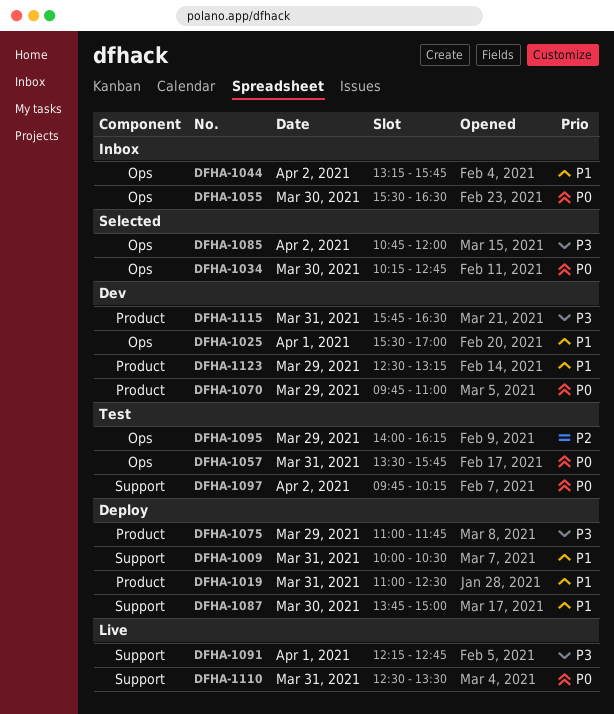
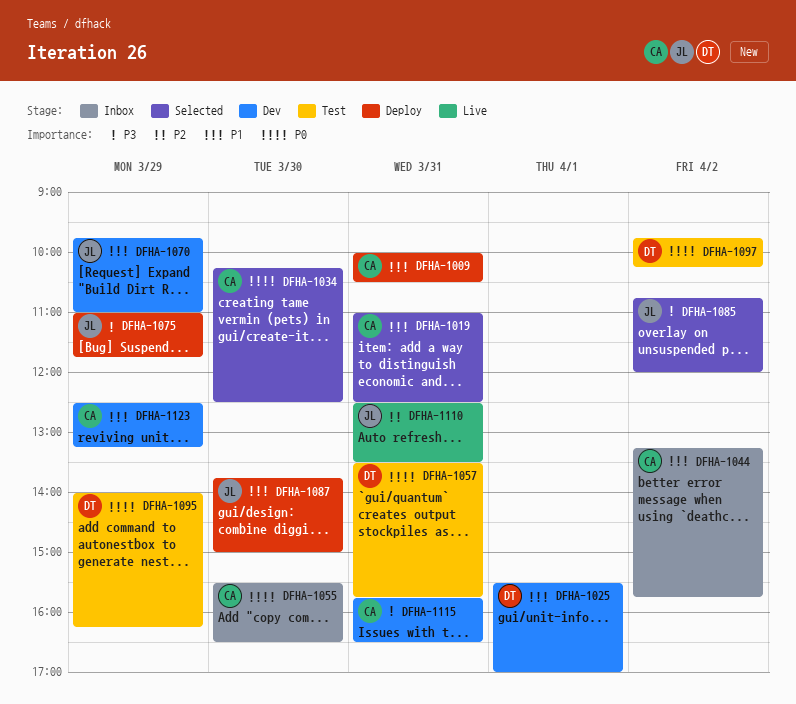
DFHA-1019, status: Deploy -> Selected
DFHA-1034, ends: 12:45 -> 12:30
DFHA-1070, priority: P0 -> P1
DFHA-1091: present -> none
DFHA-1095, priority: P2 -> P0
DFHA-1110, priority: P0 -> P2

